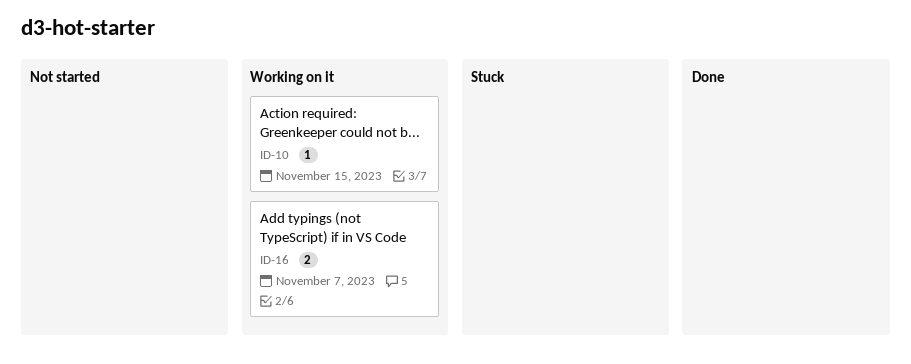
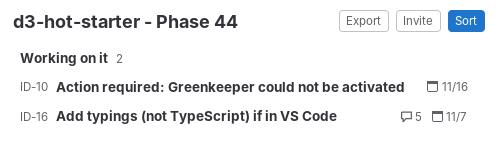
ID-10, due: Nov 15 -> Nov 16

